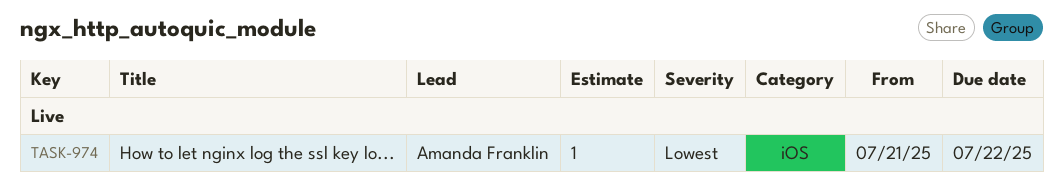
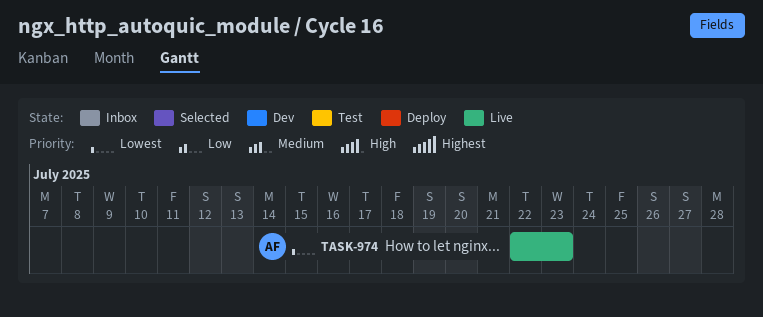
TASK-974, start: Jul 21 -> Jul 22
TASK-974, due: Jul 22 -> Jul 23

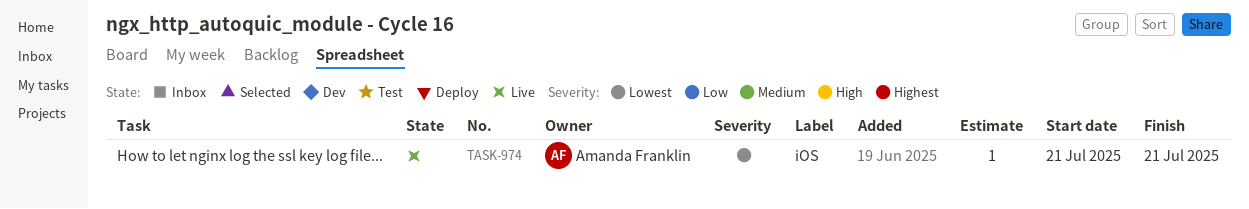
TASK-974, start: Jul 22 -> Jul 21
TASK-974, due: Jul 23 -> Jul 21

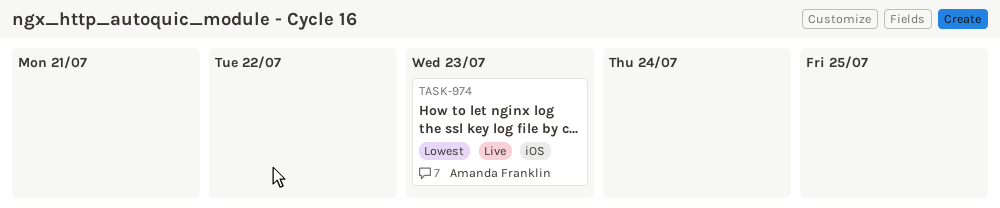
TASK-974, due: Jul 21 -> Jul 23

